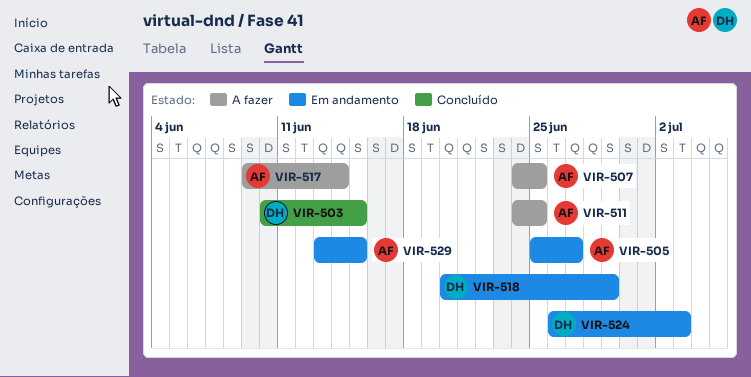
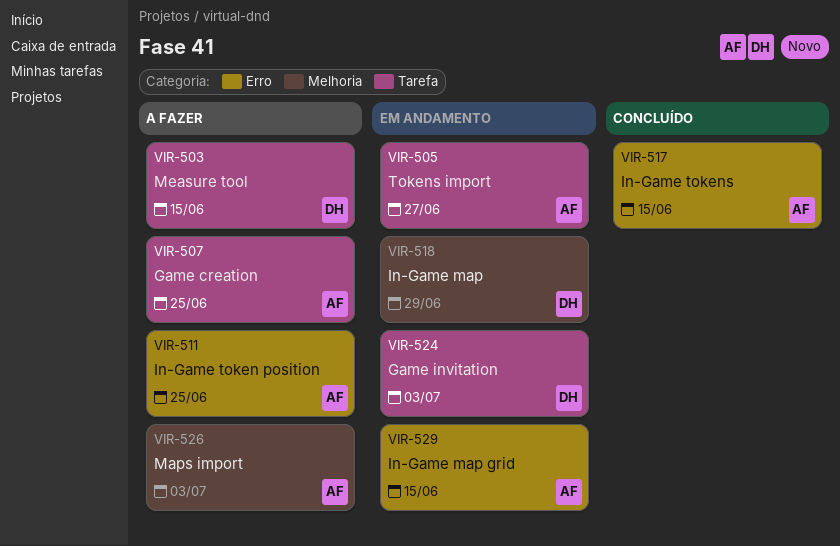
VIR-503, status: Concluído -> A fazer
VIR-517, status: A fazer -> Concluído
VIR-517, due: Jun 14 -> Jun 15
VIR-526: none -> present

